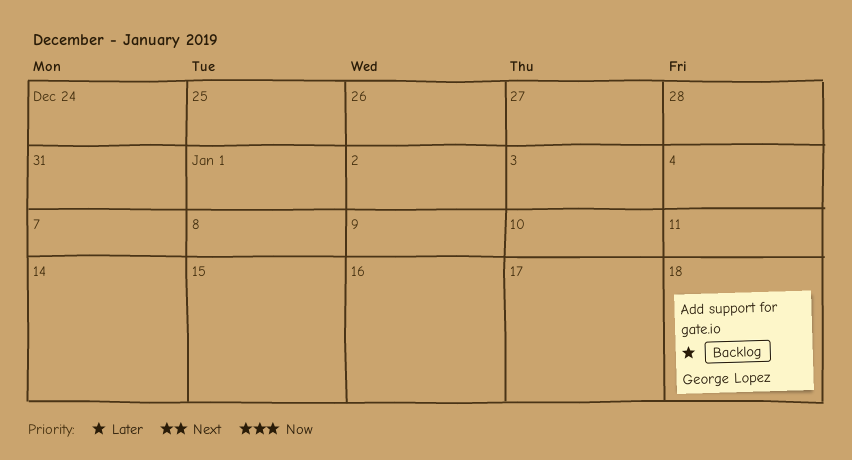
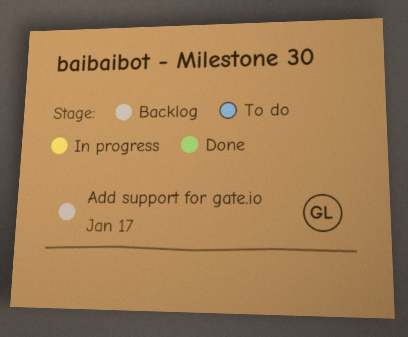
Add support for gate.io, due: Jan 18 -> Jan 17

